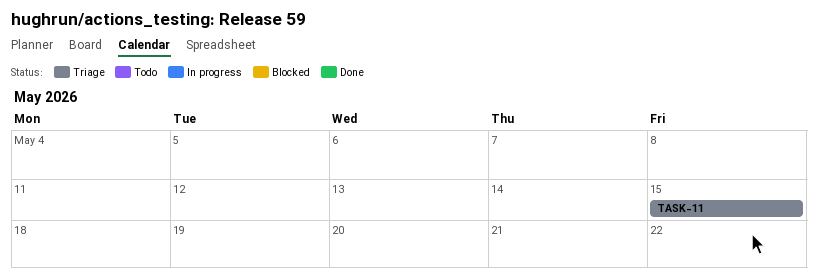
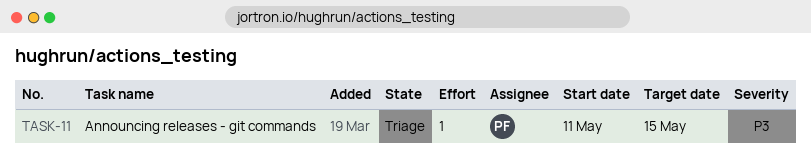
TASK-11, start: May 15 -> May 11

